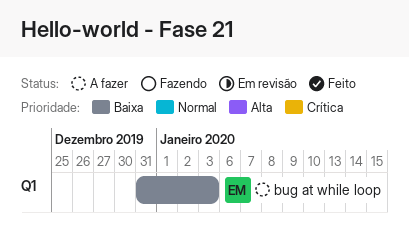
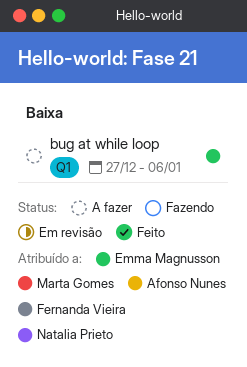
bug at while loop, start: Dec 31 -> Dec 27
bug at while loop, due: Jan 3 -> Jan 6

